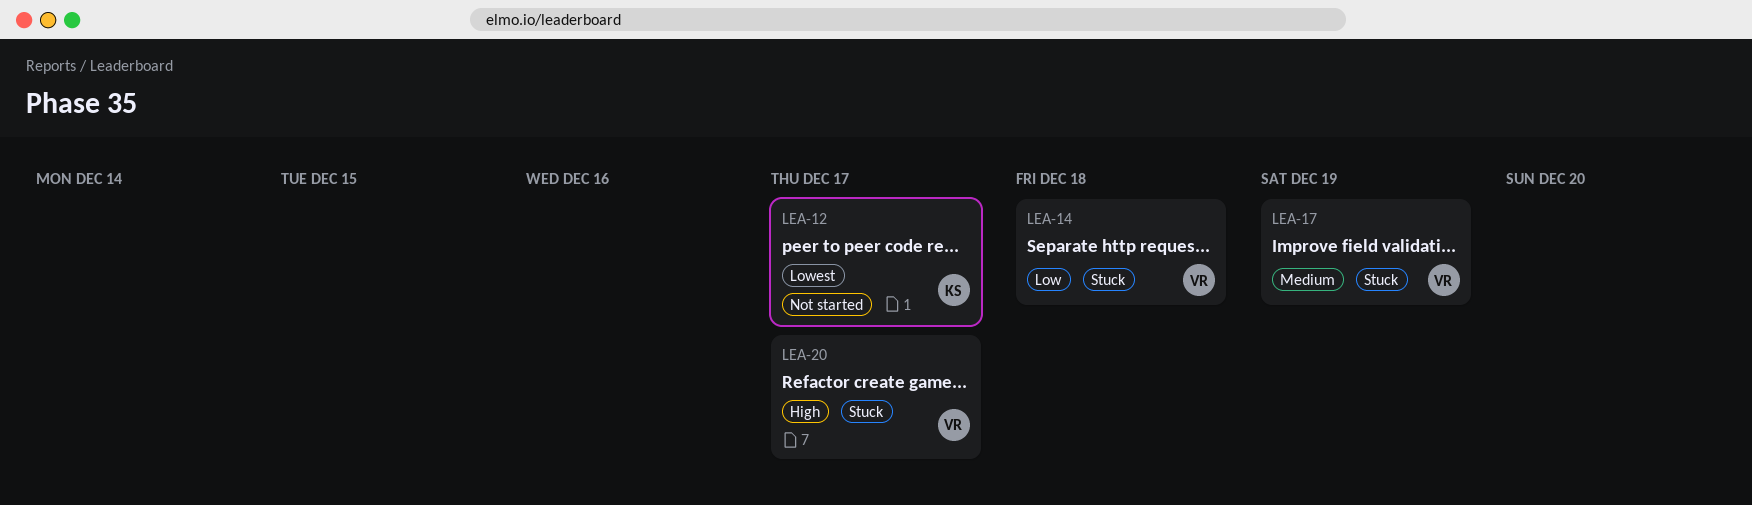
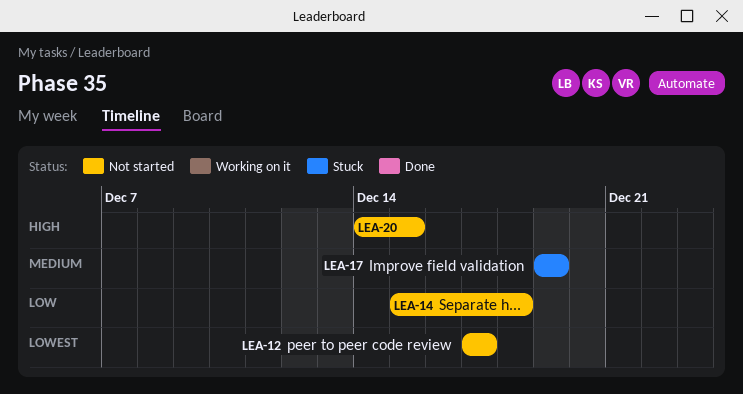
LEA-14, status: Stuck -> Not started
LEA-20, status: Stuck -> Not started
LEA-20, due: Dec 17 -> Dec 15

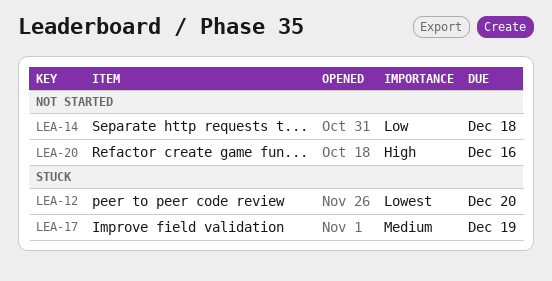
LEA-12, status: Not started -> Stuck
LEA-12, due: Dec 17 -> Dec 20
LEA-20, due: Dec 15 -> Dec 16

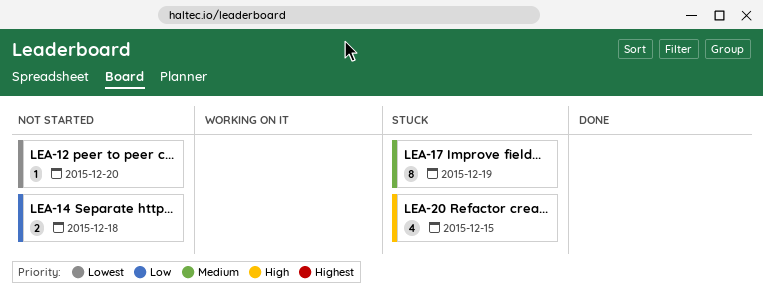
LEA-12, status: Stuck -> Not started
LEA-20, status: Not started -> Stuck
LEA-20, due: Dec 16 -> Dec 15

